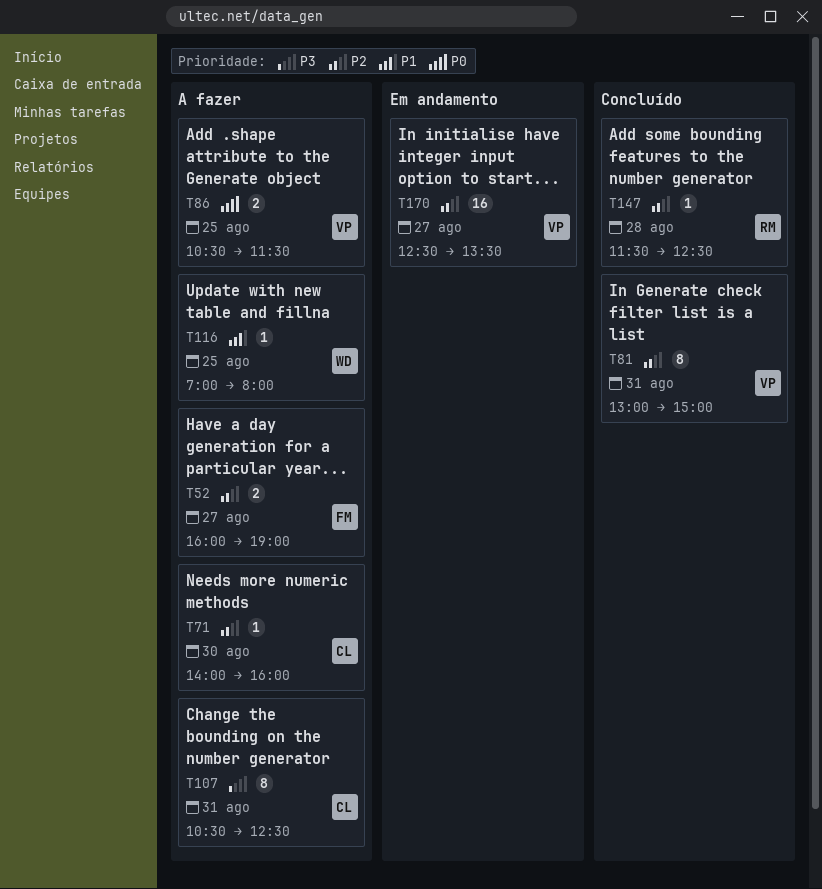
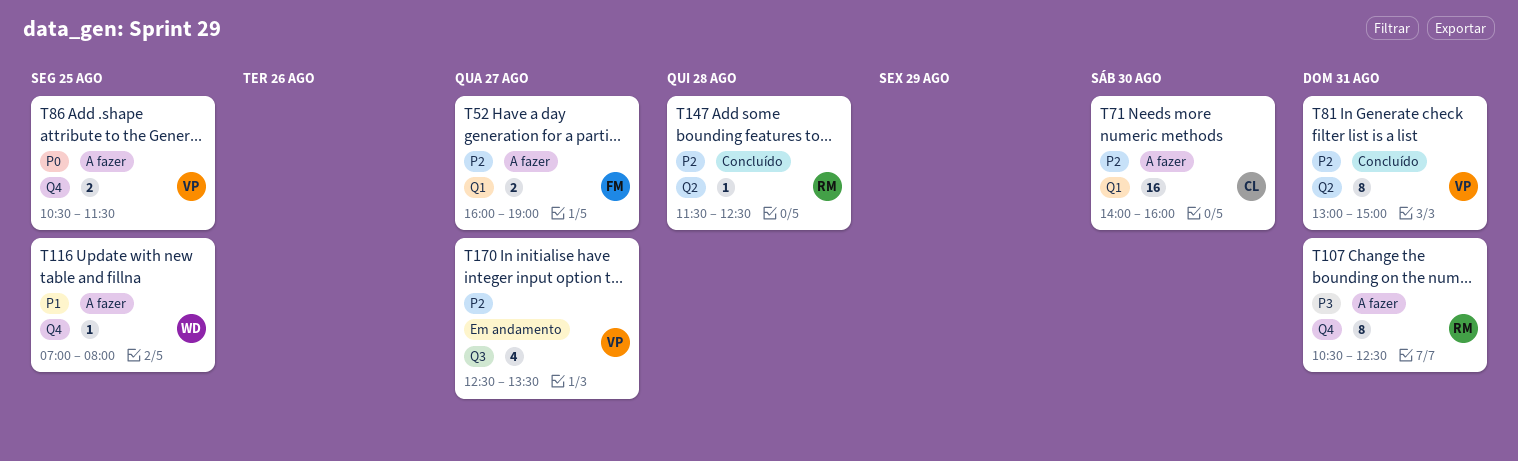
T71, estimate: 1 -> 16
T107, owner: CL -> RM
T170, estimate: 16 -> 4

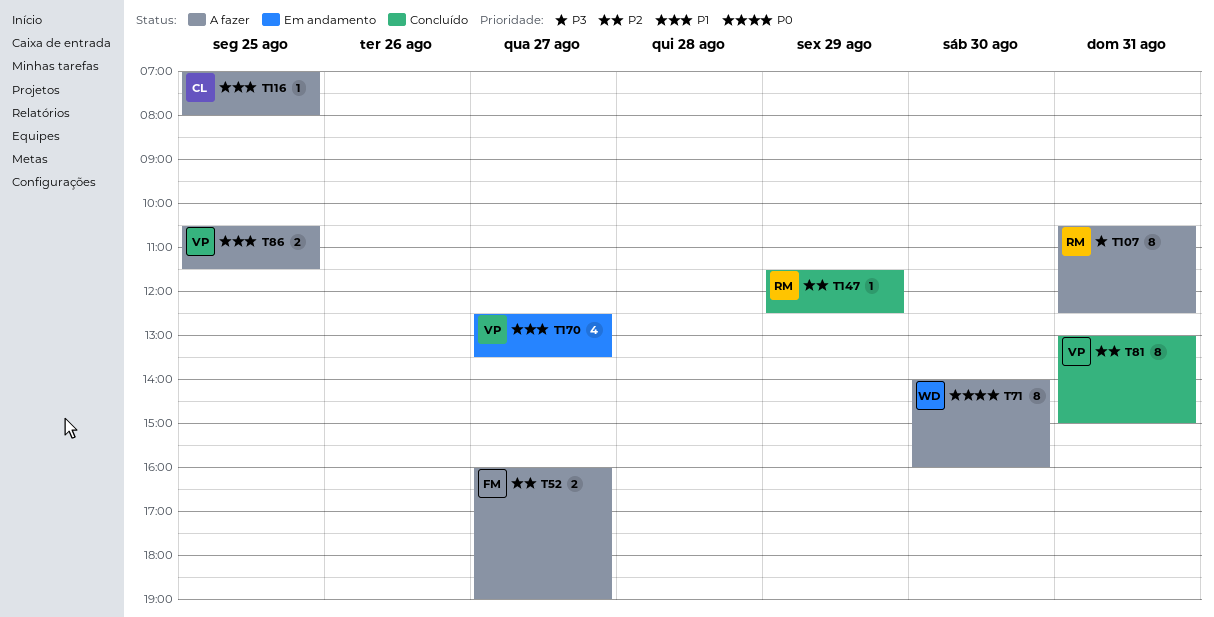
T71, owner: CL -> WD
T71, priority: P2 -> P0
T71, estimate: 16 -> 8
T86, priority: P0 -> P1
T116, owner: WD -> CL
T147, day: Aug 28 -> Aug 29
T170, priority: P2 -> P1

